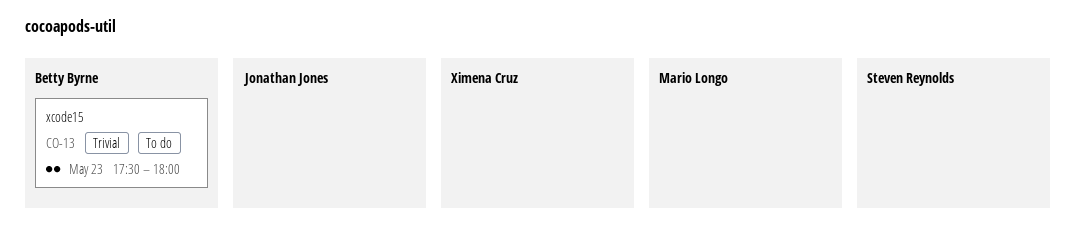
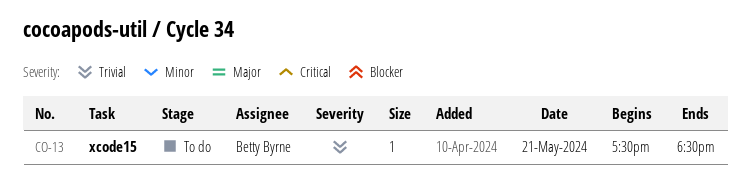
CO-13, estimate: 2 -> 1
CO-13, day: May 23 -> May 21
CO-13, ends: 18:00 -> 18:30

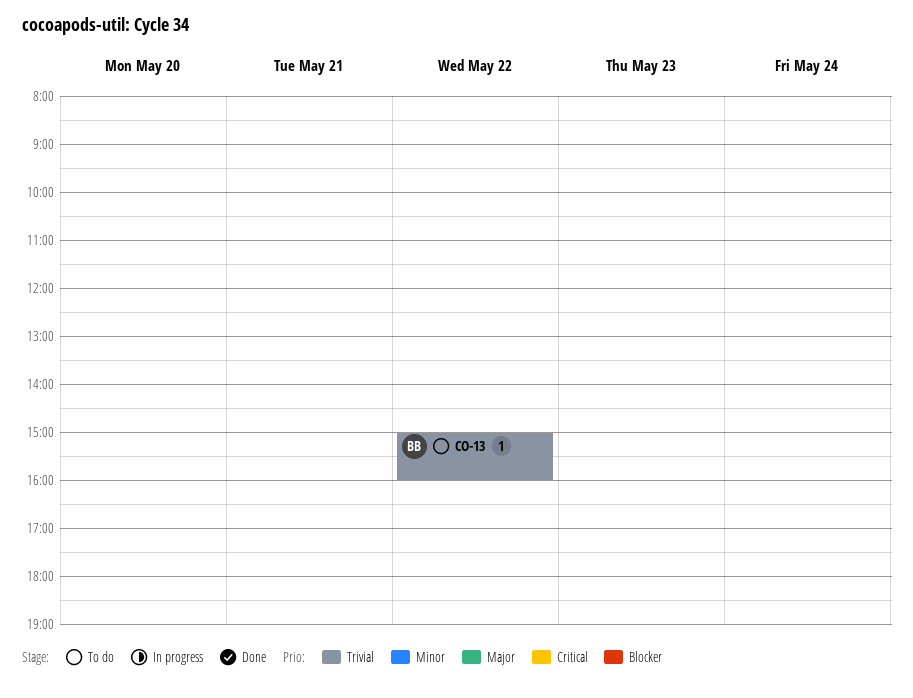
CO-13, day: May 21 -> May 22
CO-13, begins: 17:30 -> 15:00
CO-13, ends: 18:30 -> 16:00

